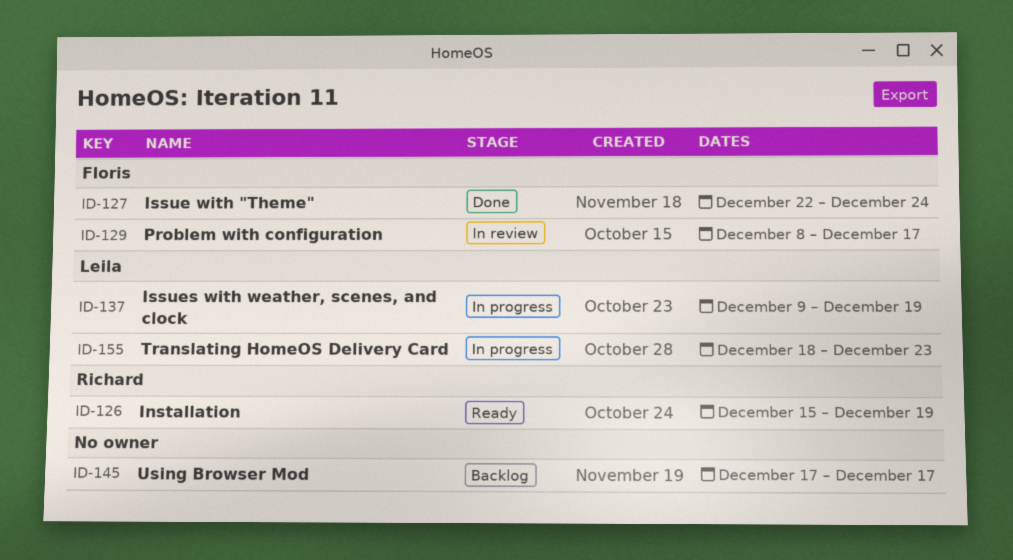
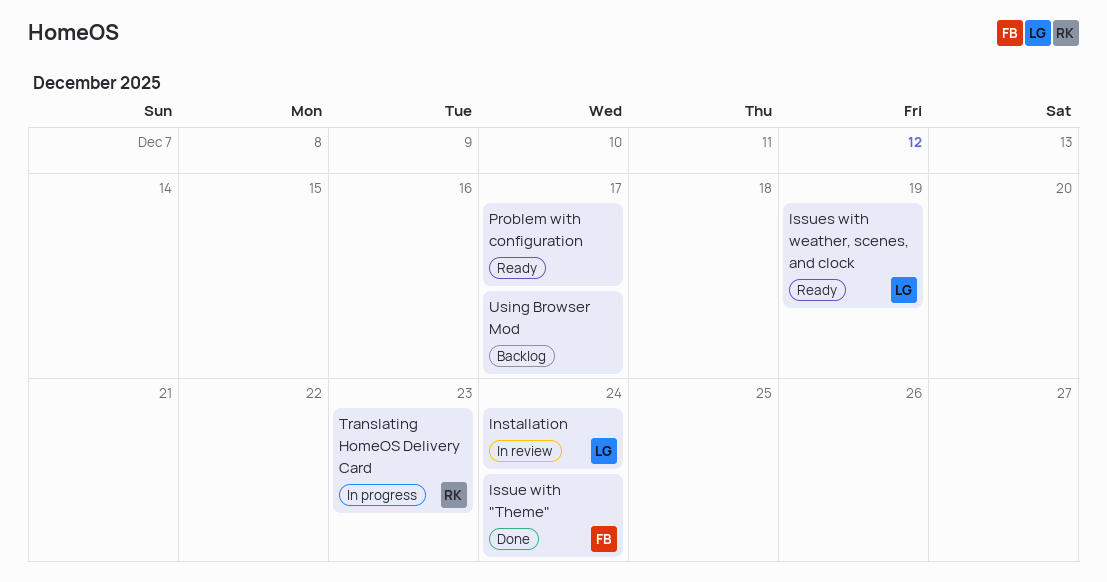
Installation, status: Ready -> In review
Installation, owner: Richard -> Leila
Installation, due: Dec 19 -> Dec 24
Issues with weather, scenes, and clock, status: In progress -> Ready
Problem with configuration, status: In review -> Ready
Problem with configuration, owner: Floris -> none
Translating HomeOS Delivery Card, owner: Leila -> Richard

